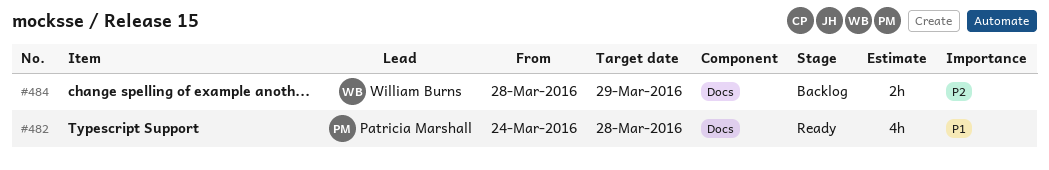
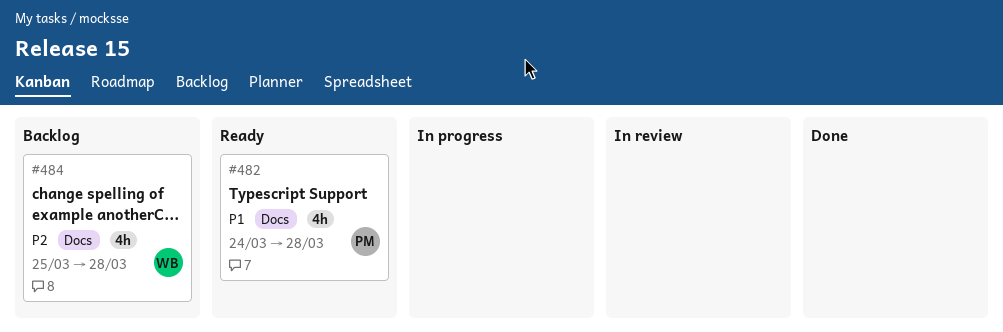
#484, estimate: 2h -> 4h
#484, start: Mar 28 -> Mar 25
#484, due: Mar 29 -> Mar 28

